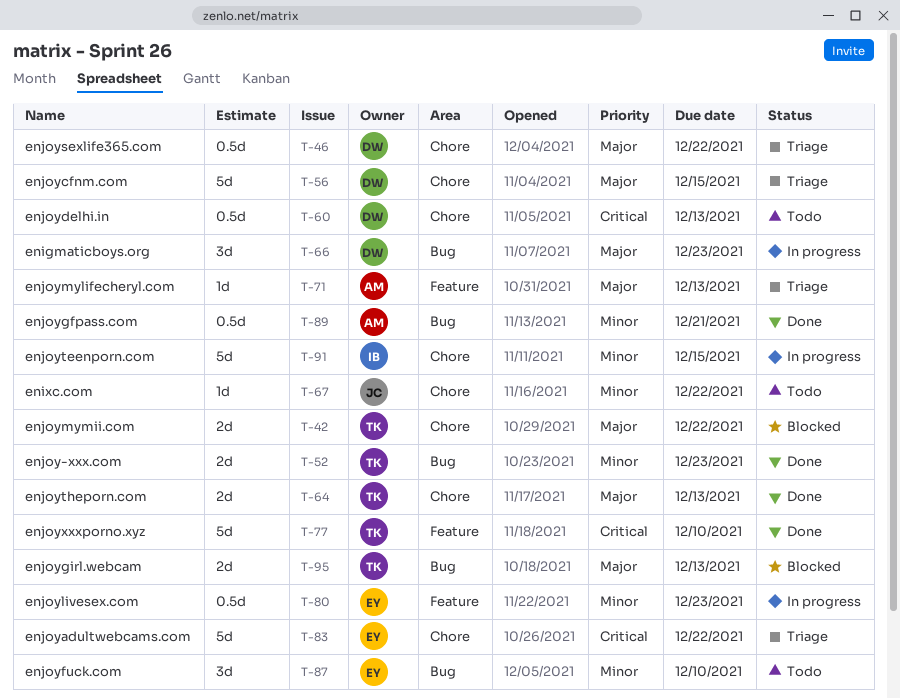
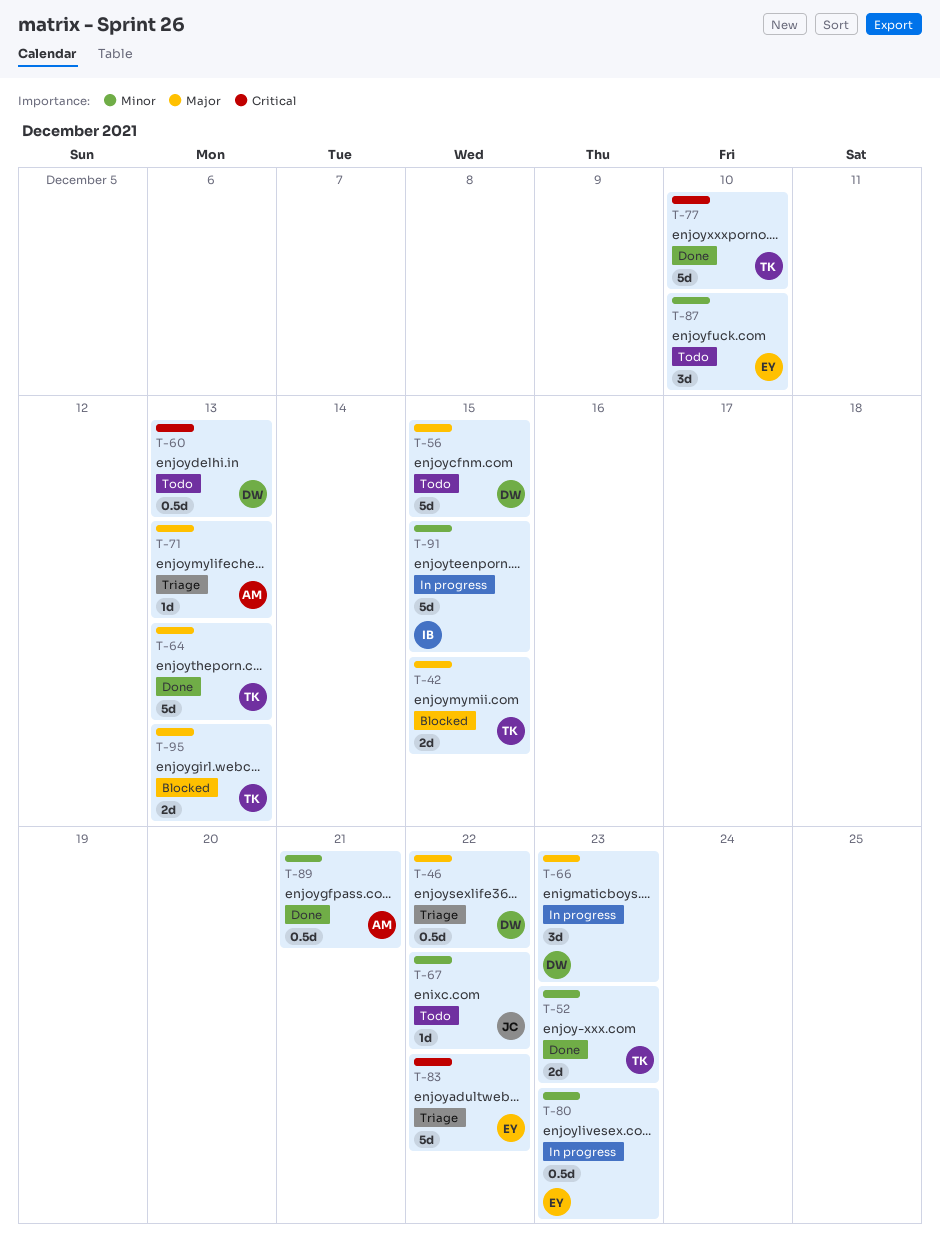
T-42, due: Dec 22 -> Dec 15
T-56, status: Triage -> Todo
T-64, estimate: 2d -> 5d

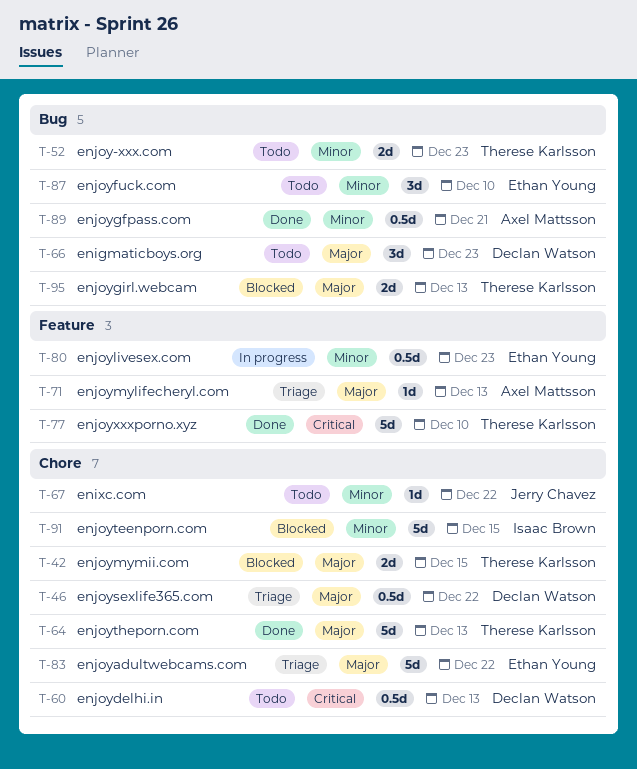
T-52, status: Done -> Todo
T-56: present -> none
T-66, status: In progress -> Todo
T-83, priority: Critical -> Major
T-91, status: In progress -> Blocked

